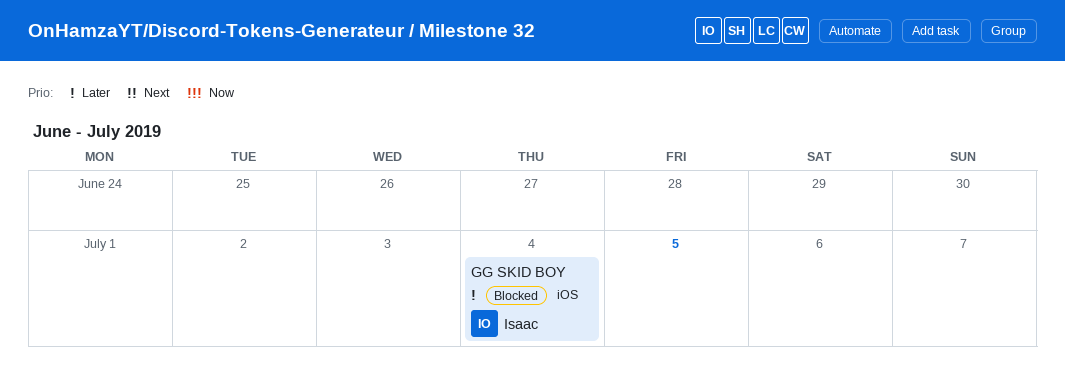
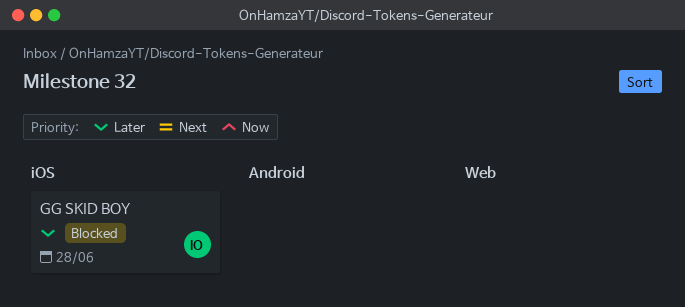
GG SKID BOY, due: Jul 4 -> Jun 28

